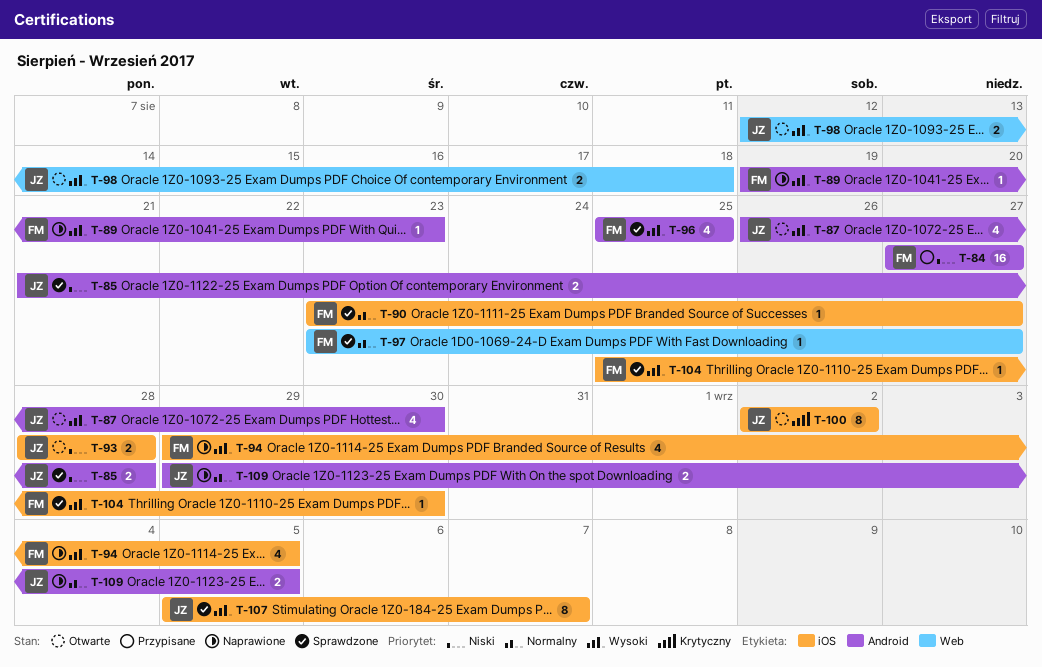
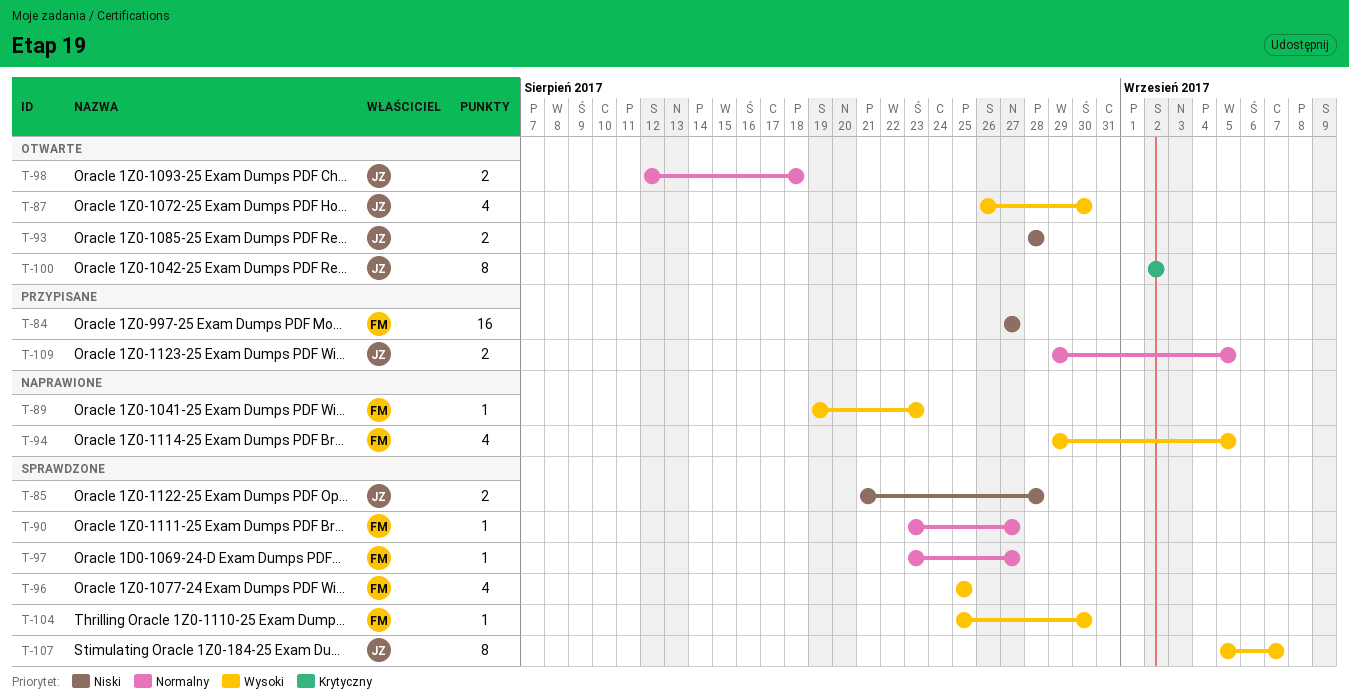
T-98, priority: Wysoki -> Normalny
T-109, status: Naprawione -> Przypisane

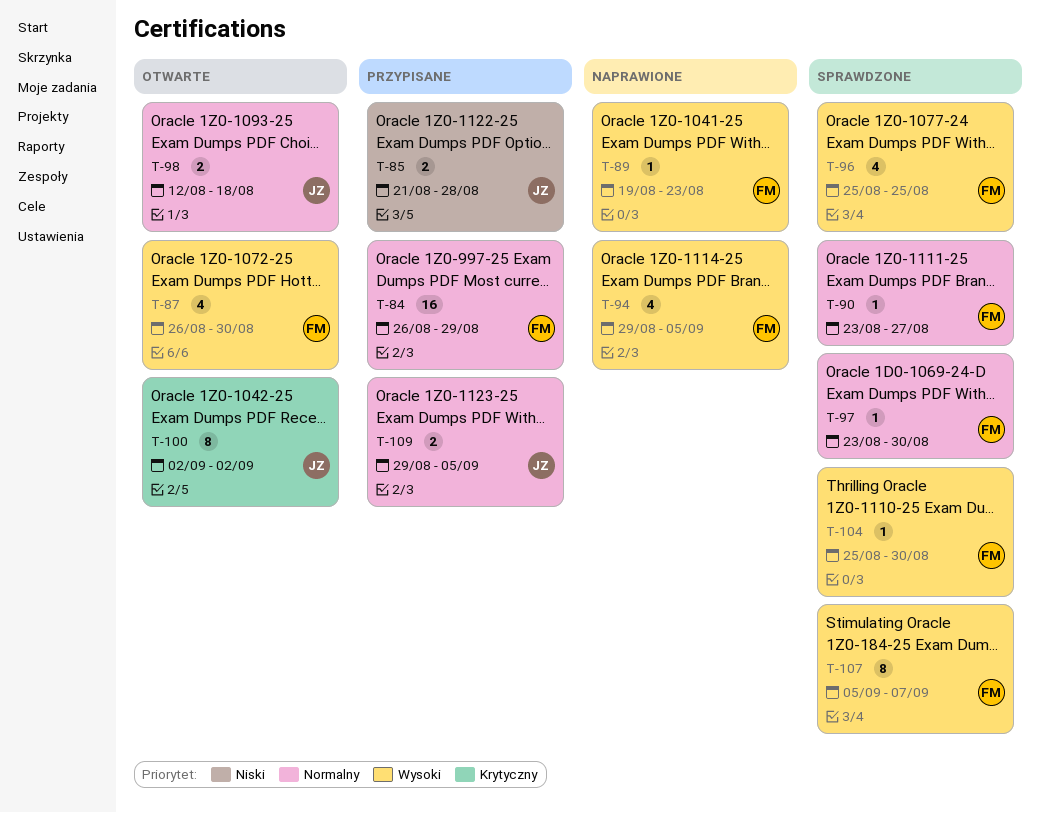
T-84, priority: Niski -> Normalny
T-84, start: Aug 27 -> Aug 26
T-84, due: Aug 27 -> Aug 29
T-85, status: Sprawdzone -> Przypisane
T-87, owner: JZ -> FM
T-93: present -> none
T-97, due: Aug 27 -> Aug 30
T-107, owner: JZ -> FM

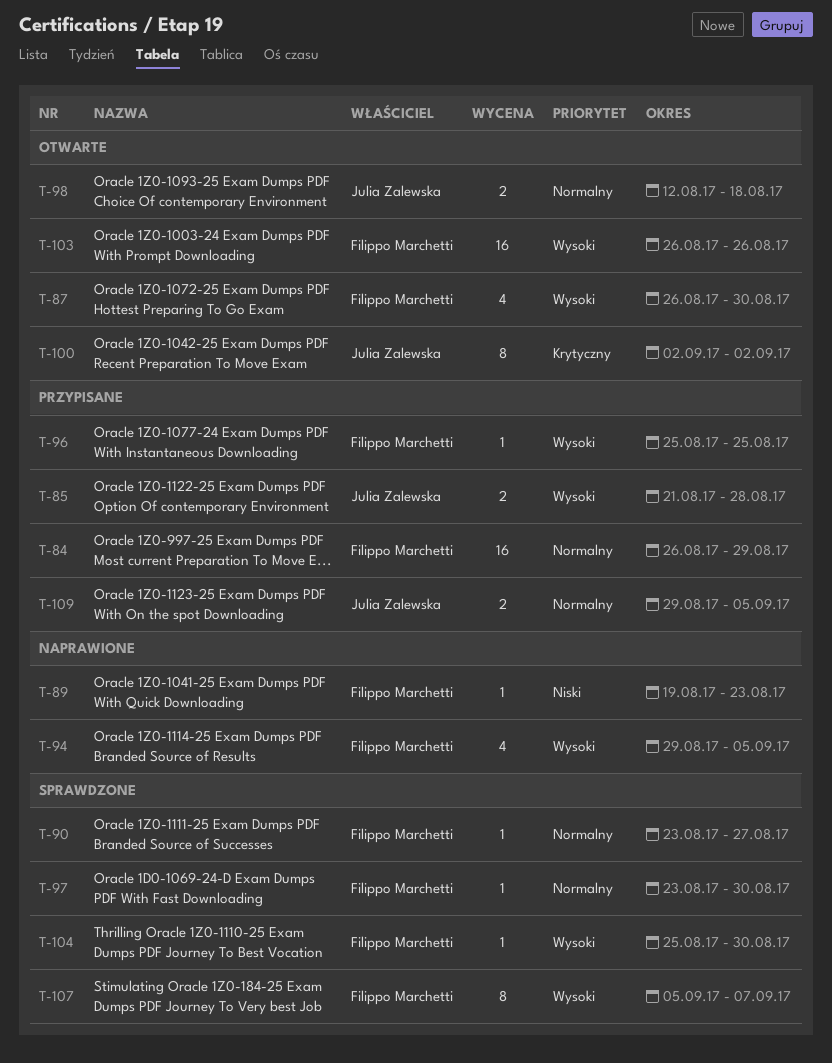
T-85, priority: Niski -> Wysoki
T-89, priority: Wysoki -> Niski
T-96, status: Sprawdzone -> Przypisane
T-96, estimate: 4 -> 1
T-103: none -> present

